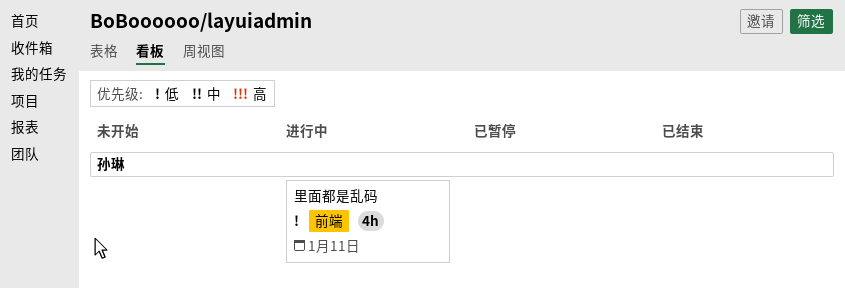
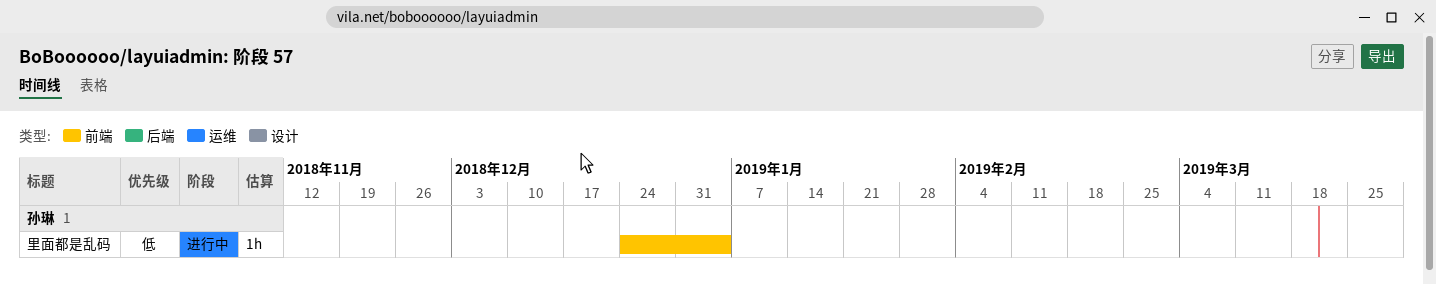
里面都是乱码, estimate: 4h -> 1h
里面都是乱码, due: Jan 11 -> Jan 4

